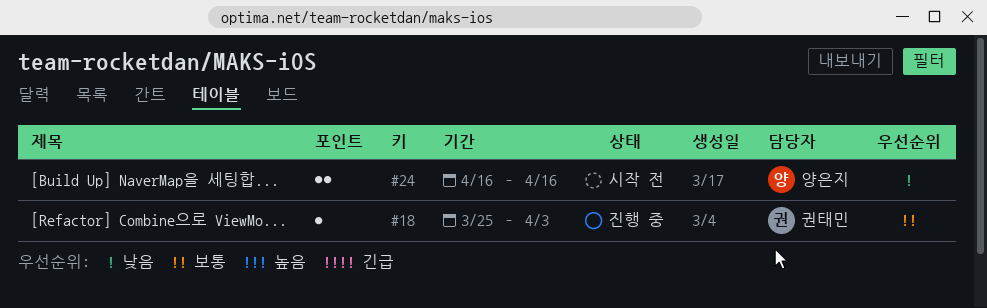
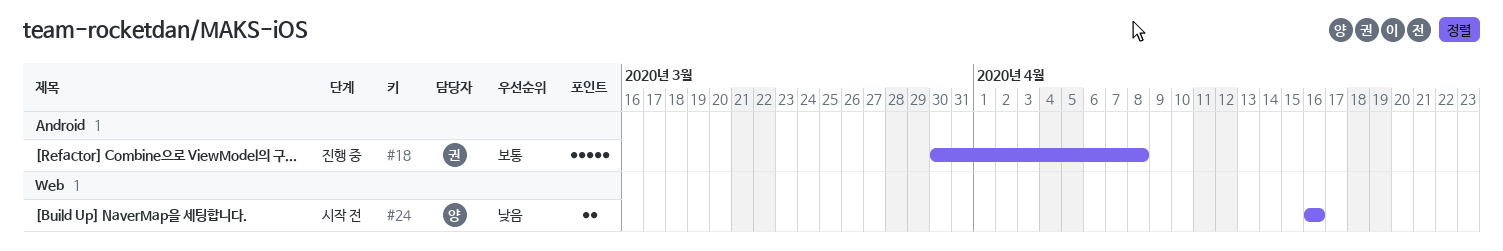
#18, estimate: 1 -> 5
#18, start: Mar 25 -> Mar 30
#18, due: Apr 3 -> Apr 8

